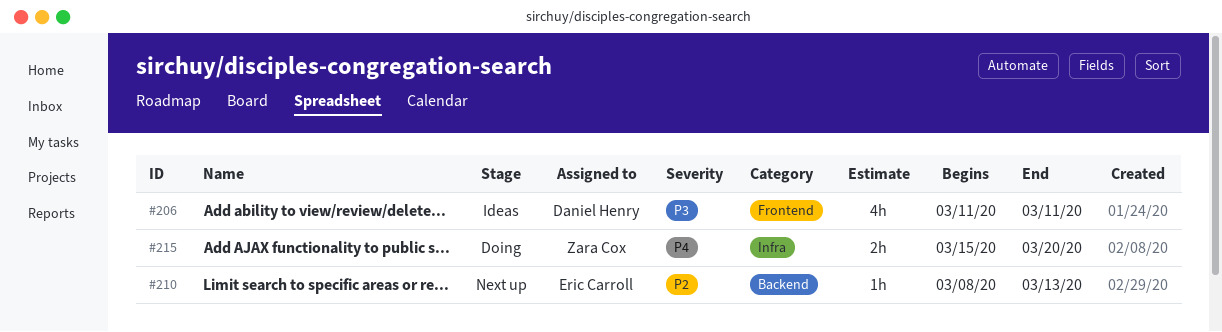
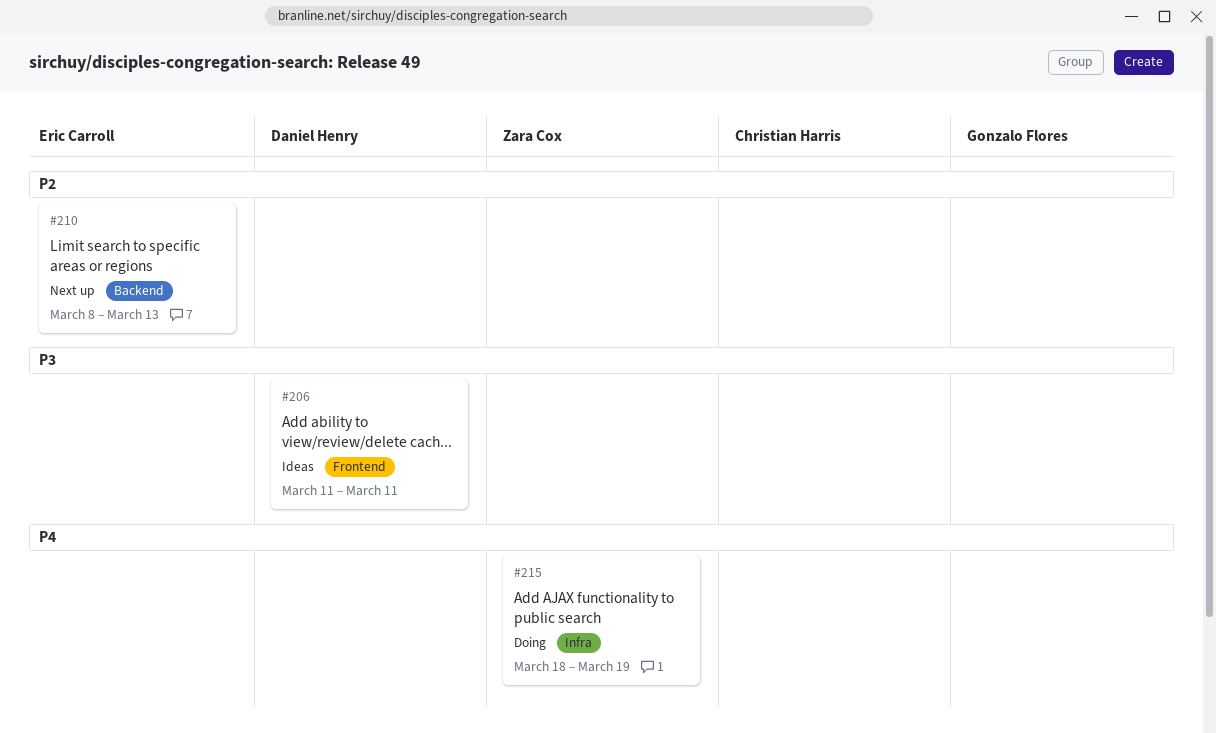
#215, start: Mar 15 -> Mar 18
#215, due: Mar 20 -> Mar 19

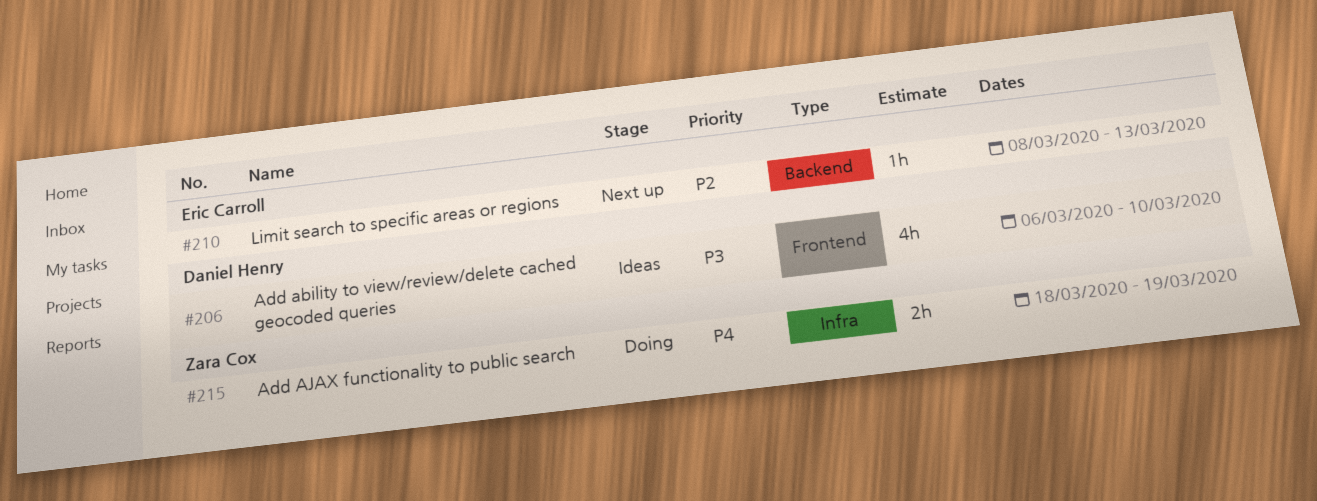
#206, start: Mar 11 -> Mar 6
#206, due: Mar 11 -> Mar 10

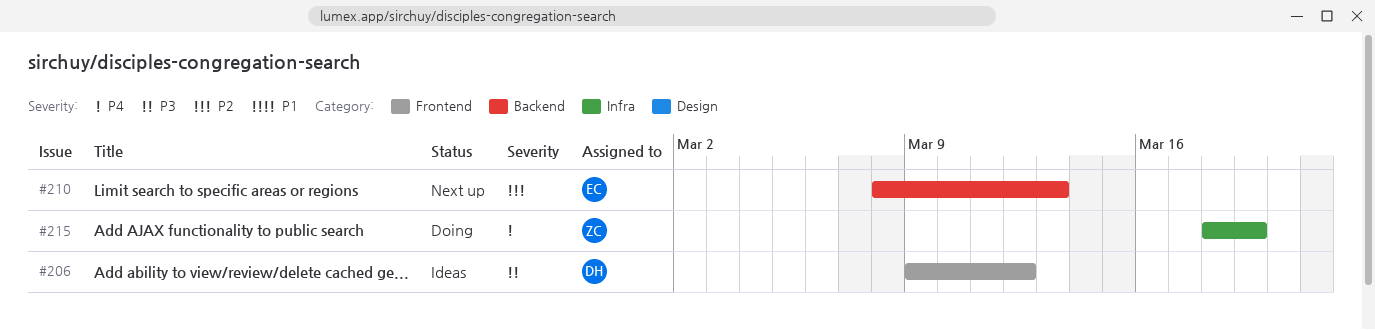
#206, start: Mar 6 -> Mar 9
#206, due: Mar 10 -> Mar 12

